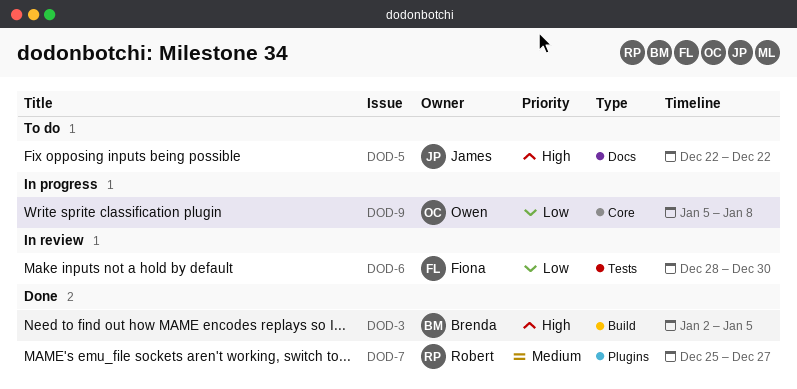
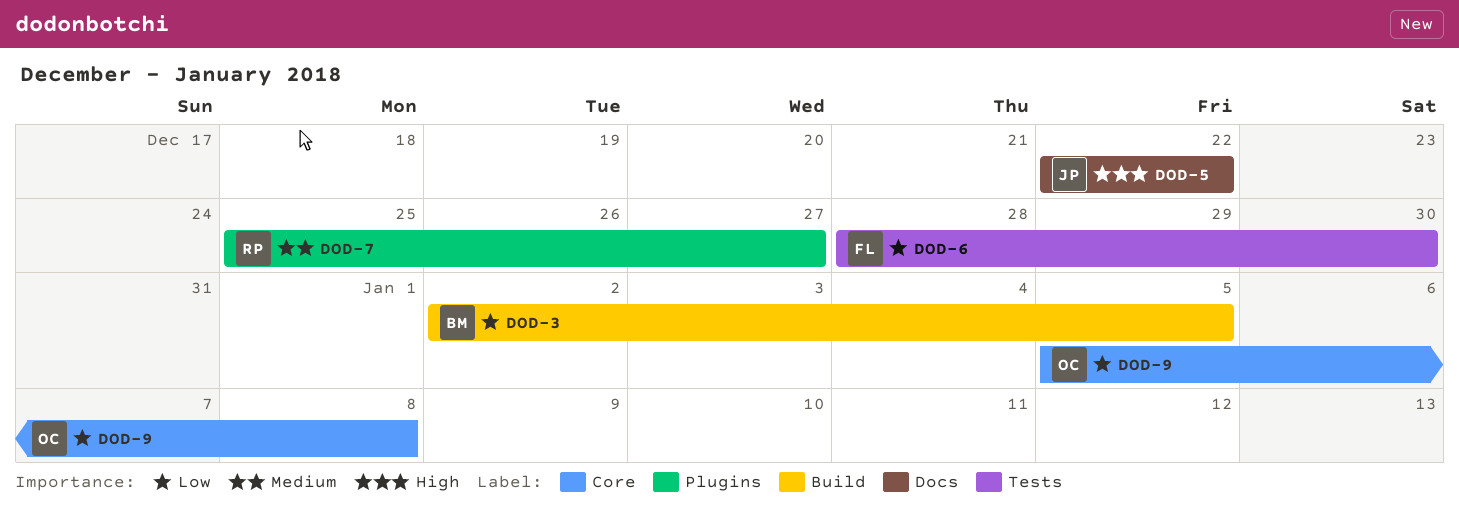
DOD-3, priority: High -> Low

